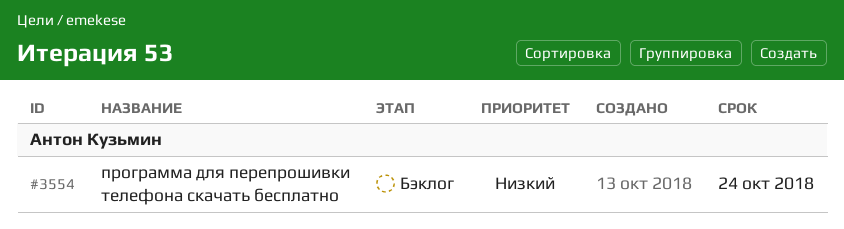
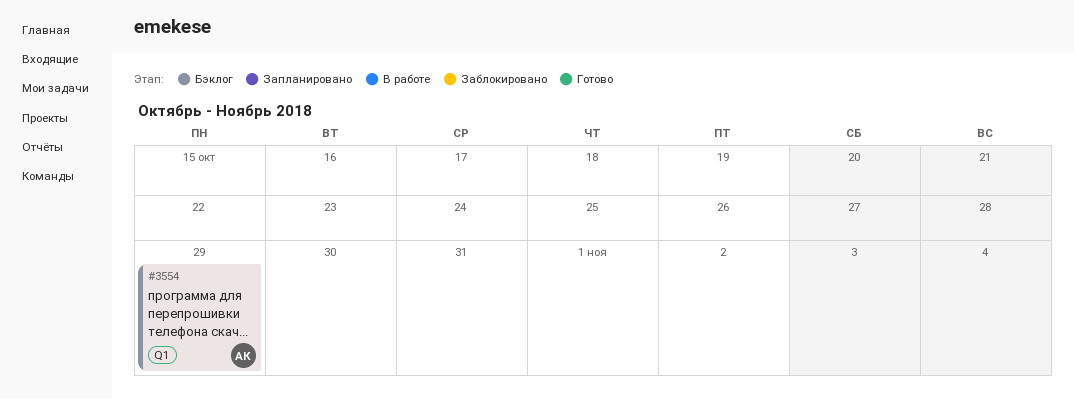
#3554, due: Oct 24 -> Oct 29

